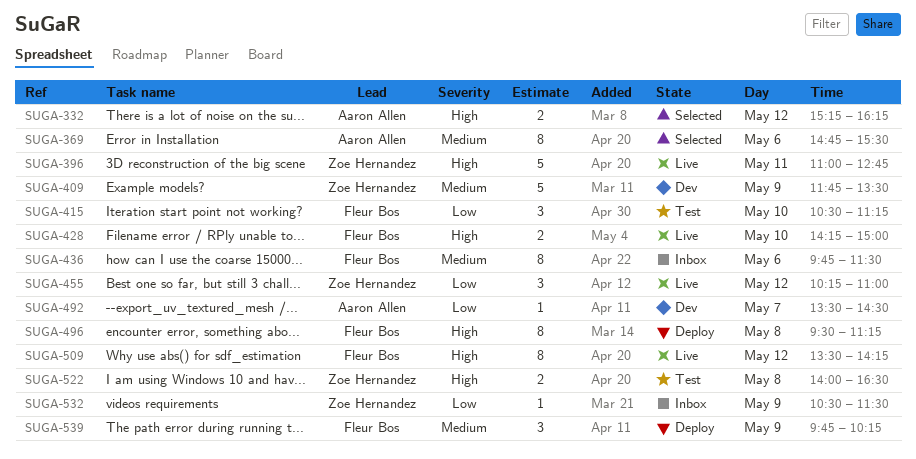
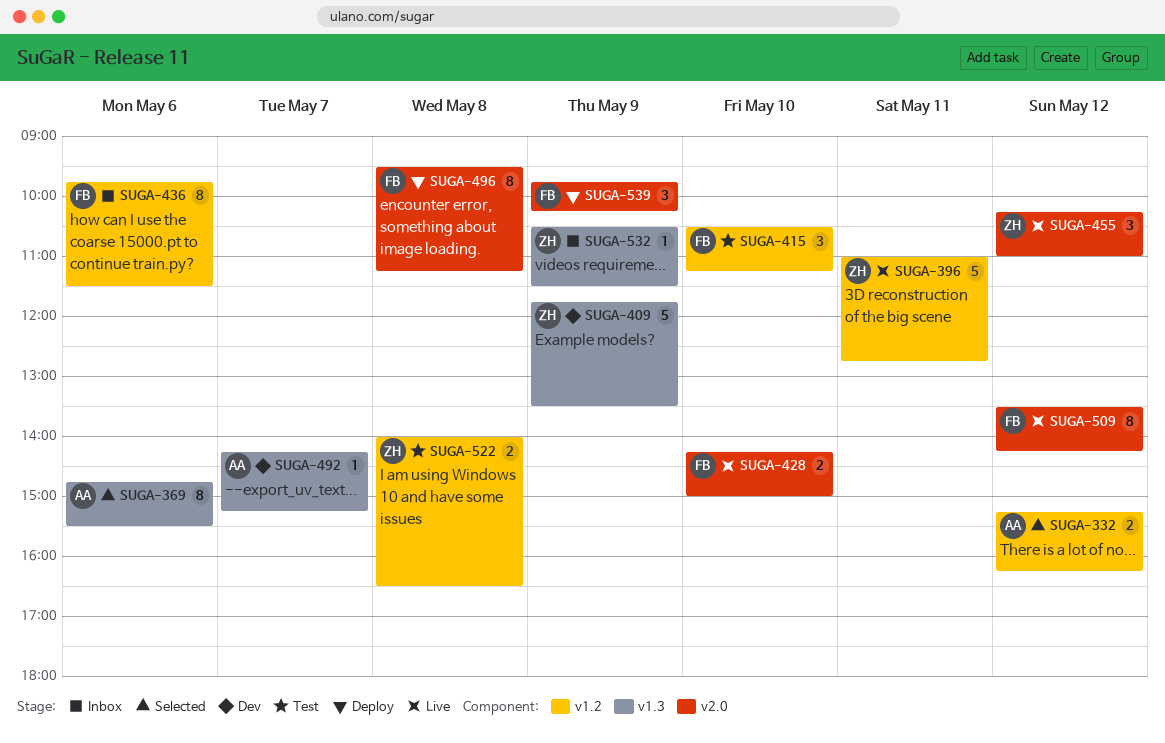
SUGA-492, begins: 13:30 -> 14:15
SUGA-492, ends: 14:30 -> 15:15

